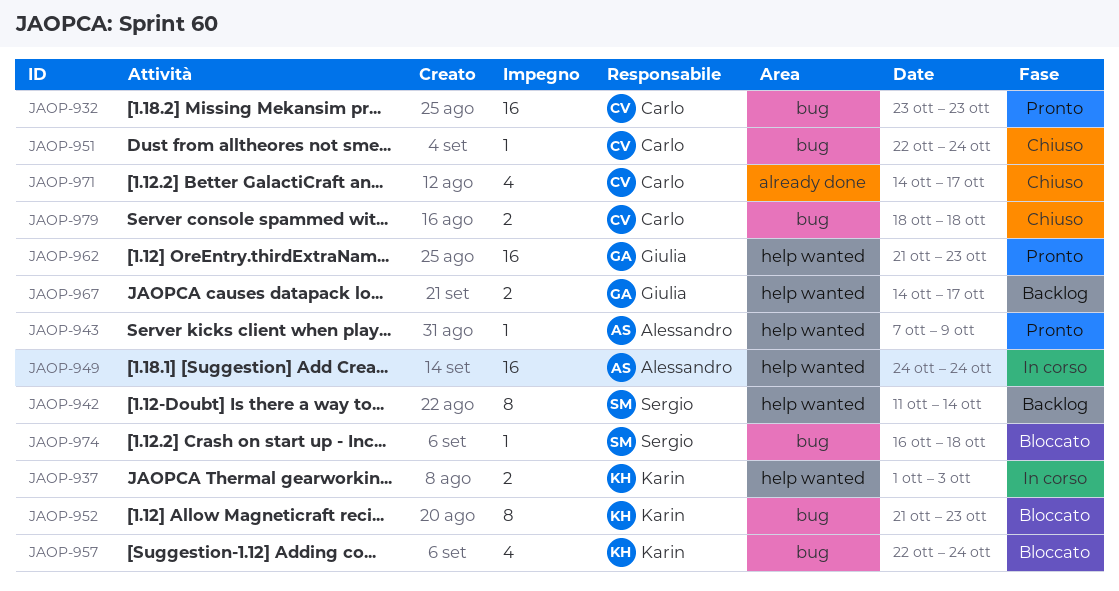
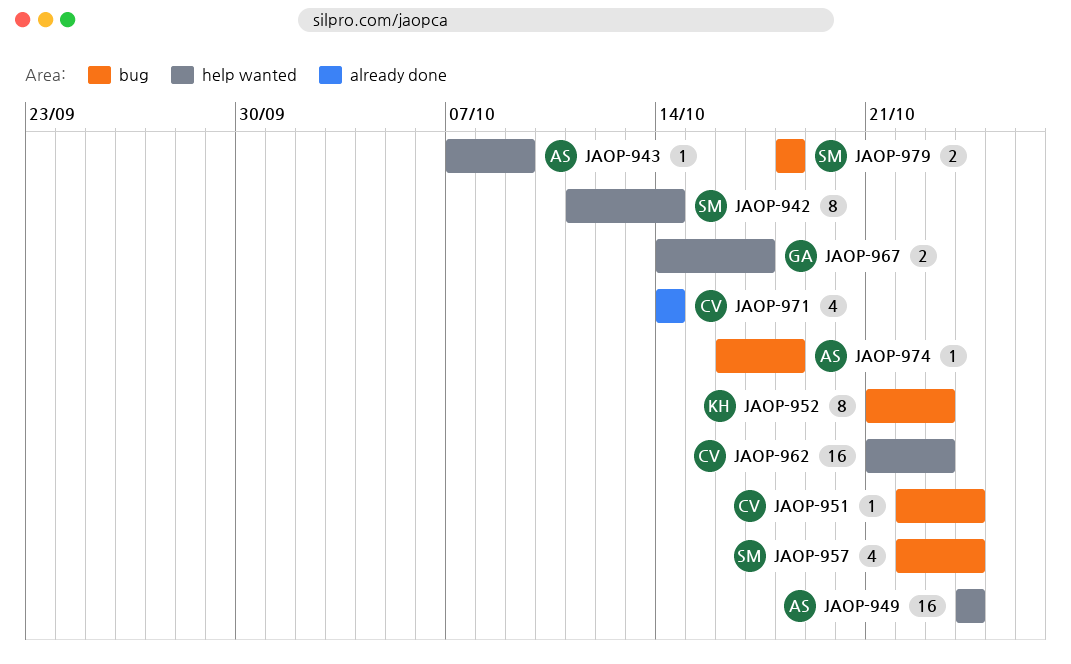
JAOP-932: present -> none
JAOP-937: present -> none
JAOP-957, owner: Karin -> Sergio
JAOP-962, owner: Giulia -> Carlo
JAOP-971, due: Oct 17 -> Oct 14
JAOP-974, owner: Sergio -> Alessandro
JAOP-979, owner: Carlo -> Sergio

